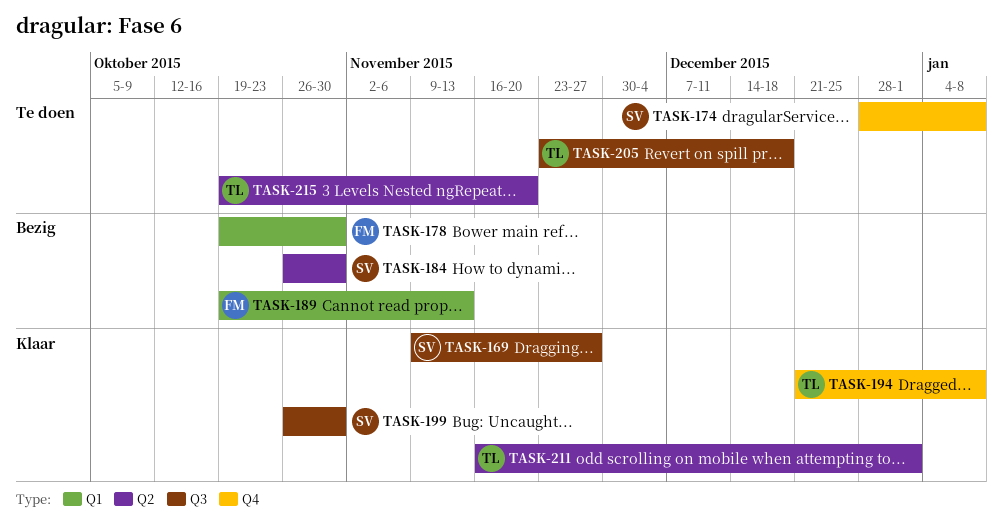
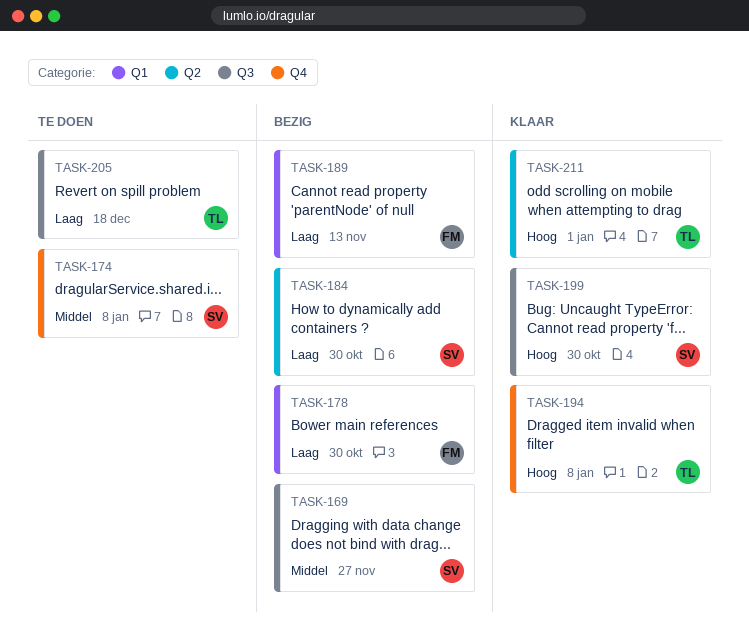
TASK-169, status: Klaar -> Bezig
TASK-215: present -> none

